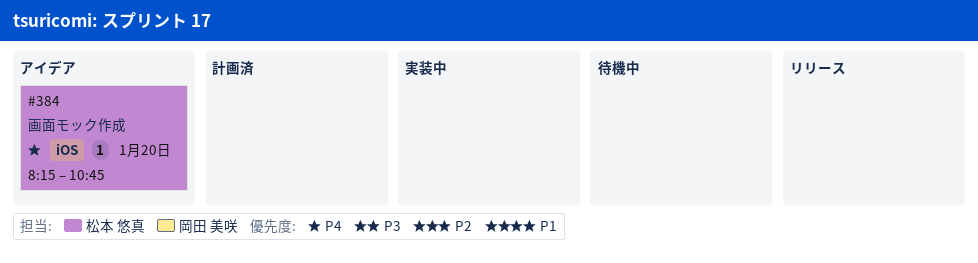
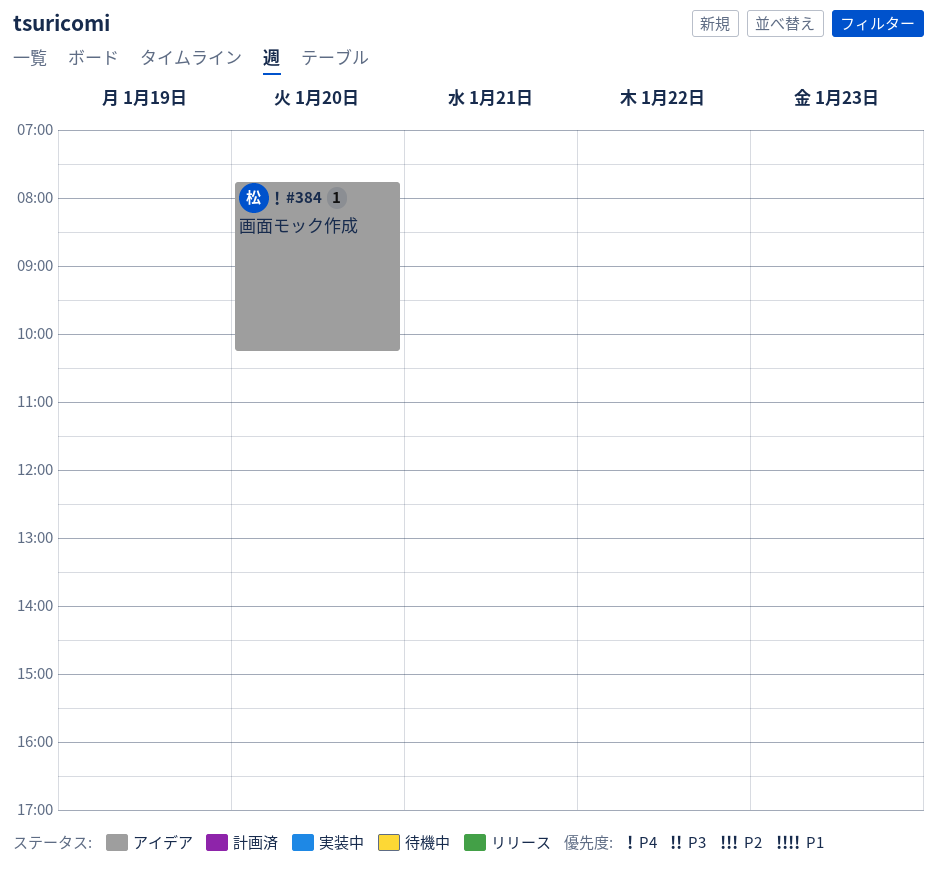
#384, begins: 08:15 -> 07:45
#384, ends: 10:45 -> 10:15

